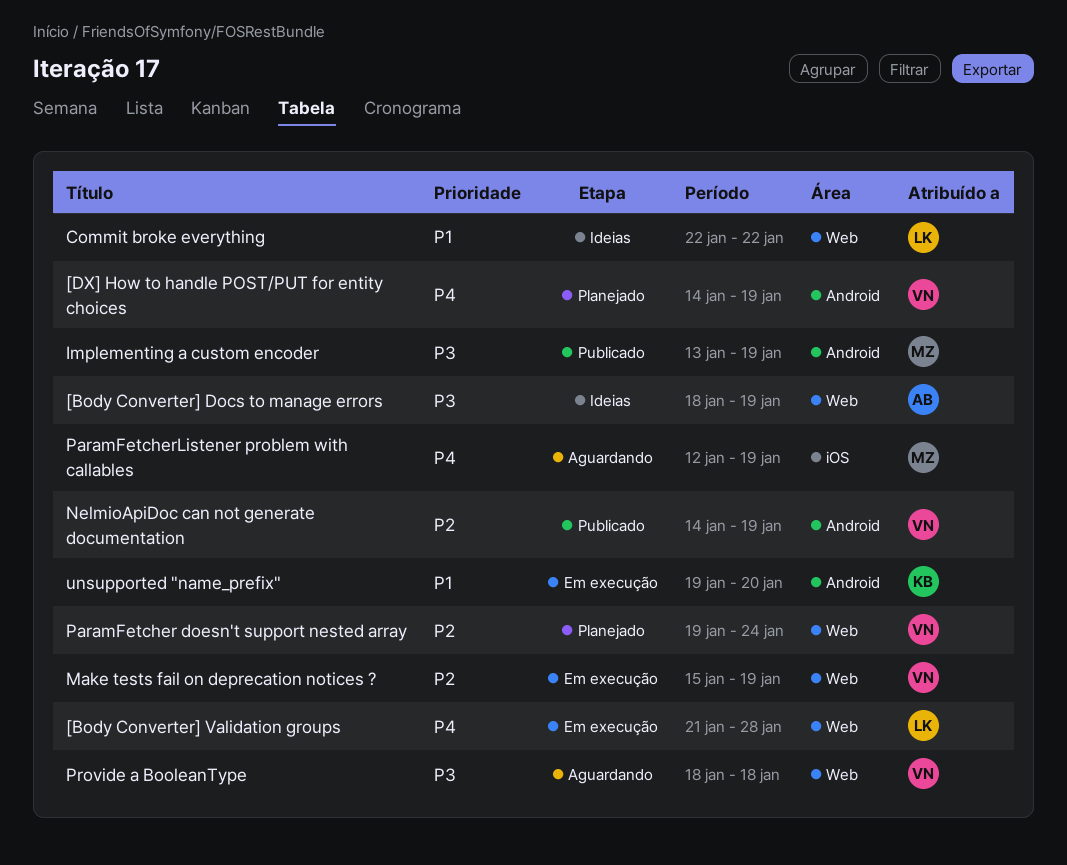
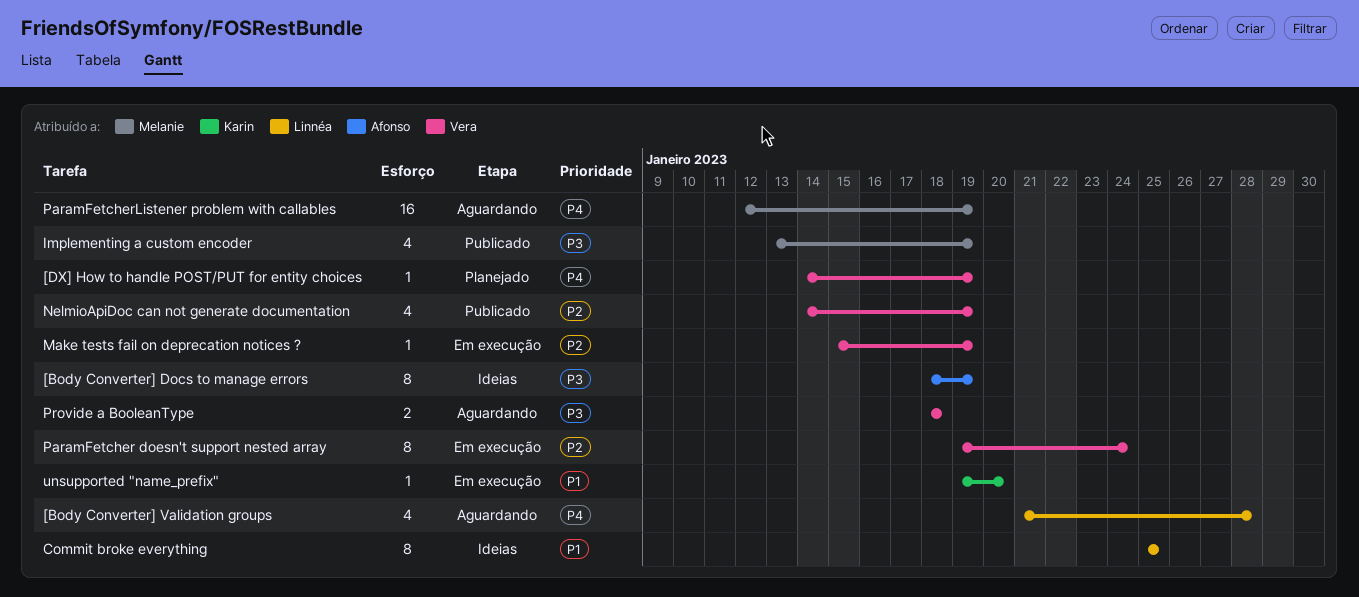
[Body Converter] Validation groups, status: Em execução -> Aguardando
Commit broke everything, start: Jan 22 -> Jan 25
Commit broke everything, due: Jan 22 -> Jan 25
ParamFetcher doesn't support nested array, status: Planejado -> Em execução

